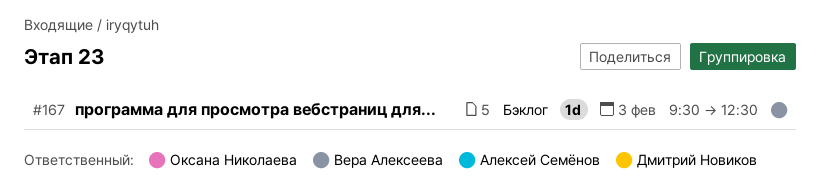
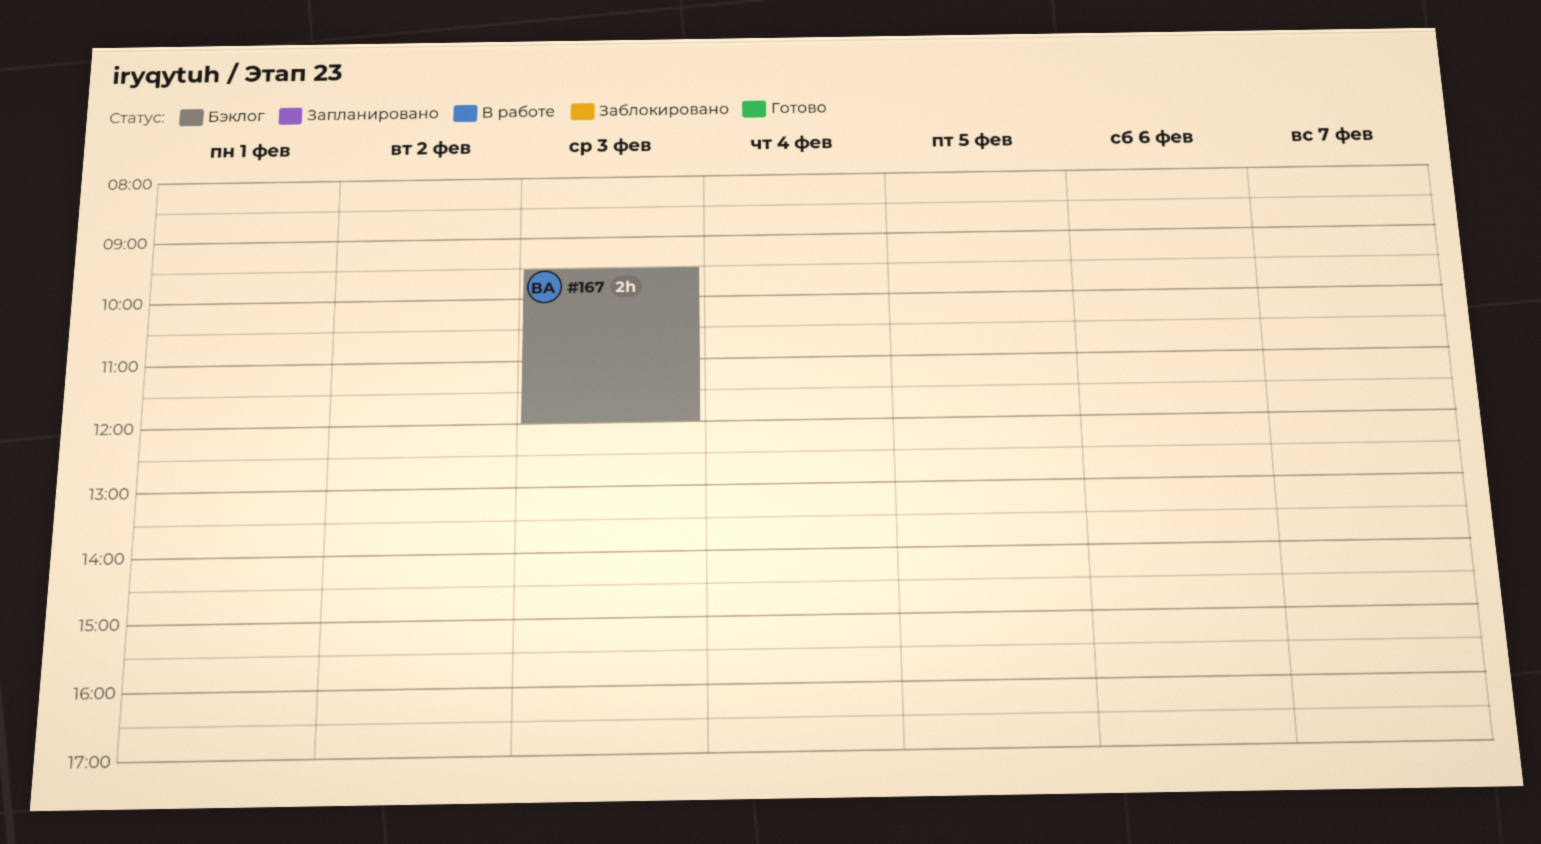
#167, estimate: 1d -> 2h
#167, ends: 12:30 -> 12:00

